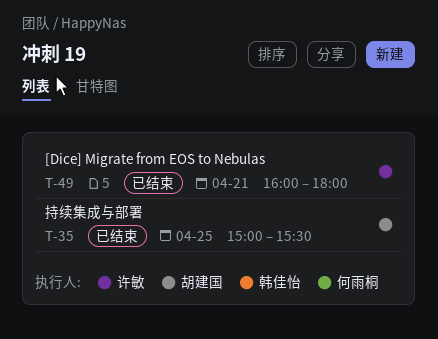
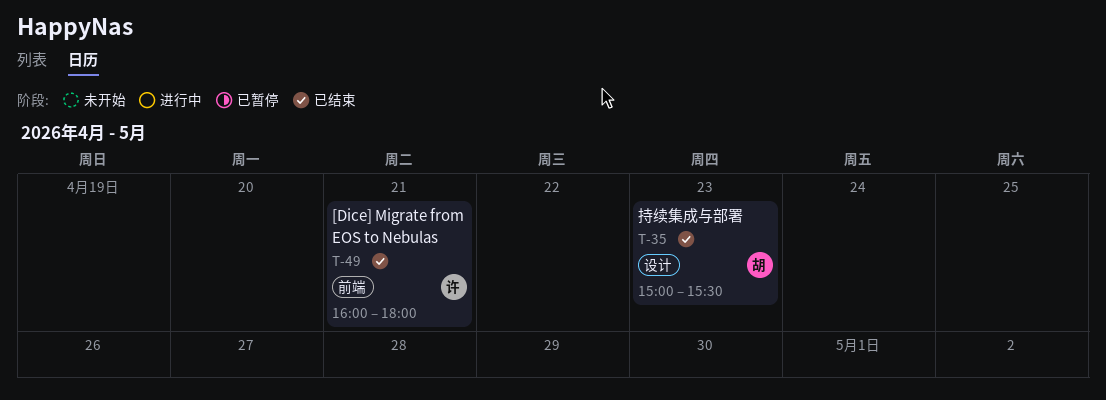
T-35, day: Apr 25 -> Apr 23

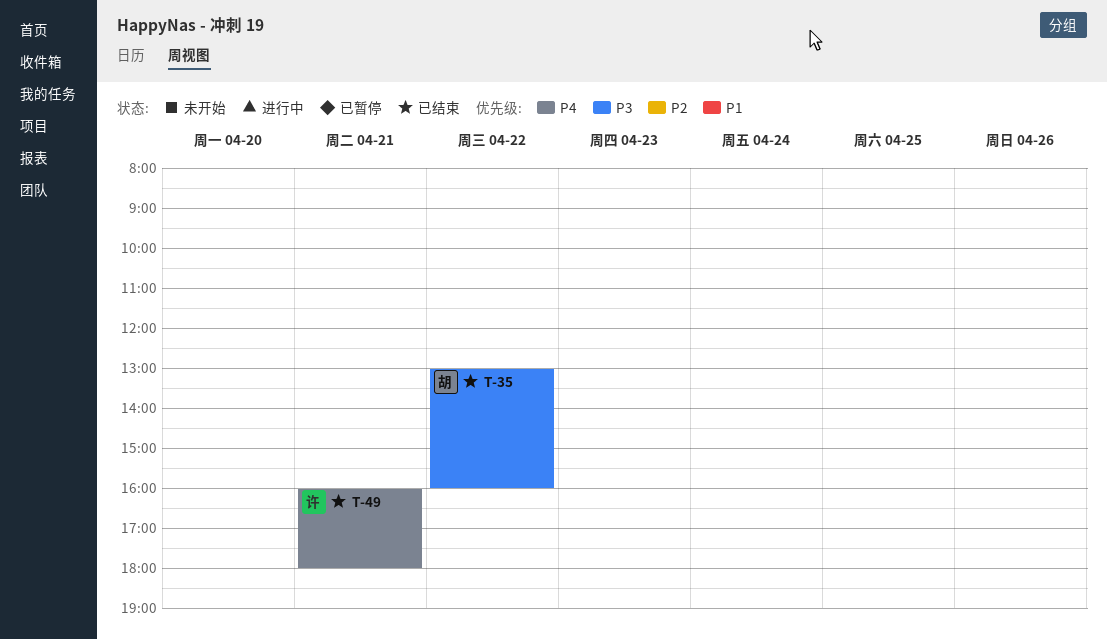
T-35, day: Apr 23 -> Apr 22
T-35, begins: 15:00 -> 13:00
T-35, ends: 15:30 -> 16:00

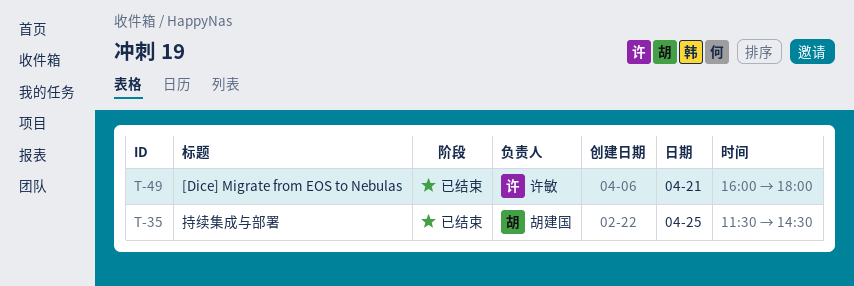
T-35, day: Apr 22 -> Apr 25
T-35, begins: 13:00 -> 11:30
T-35, ends: 16:00 -> 14:30

